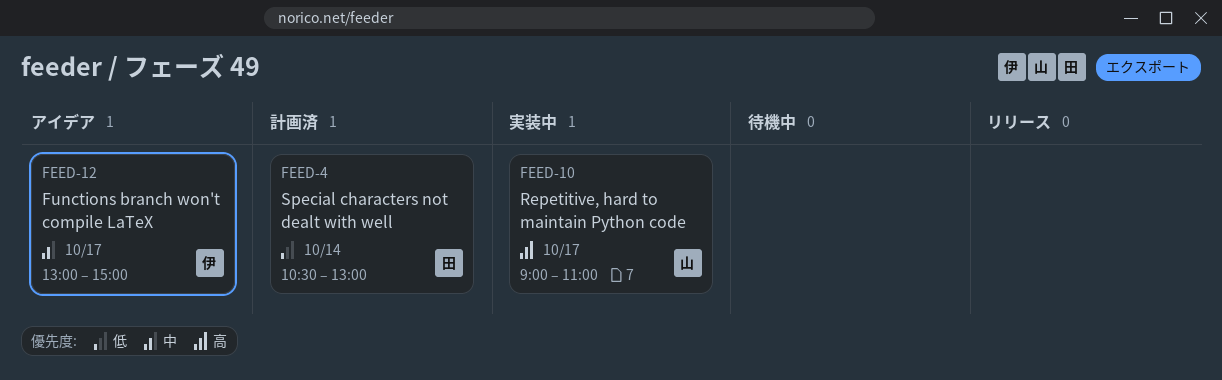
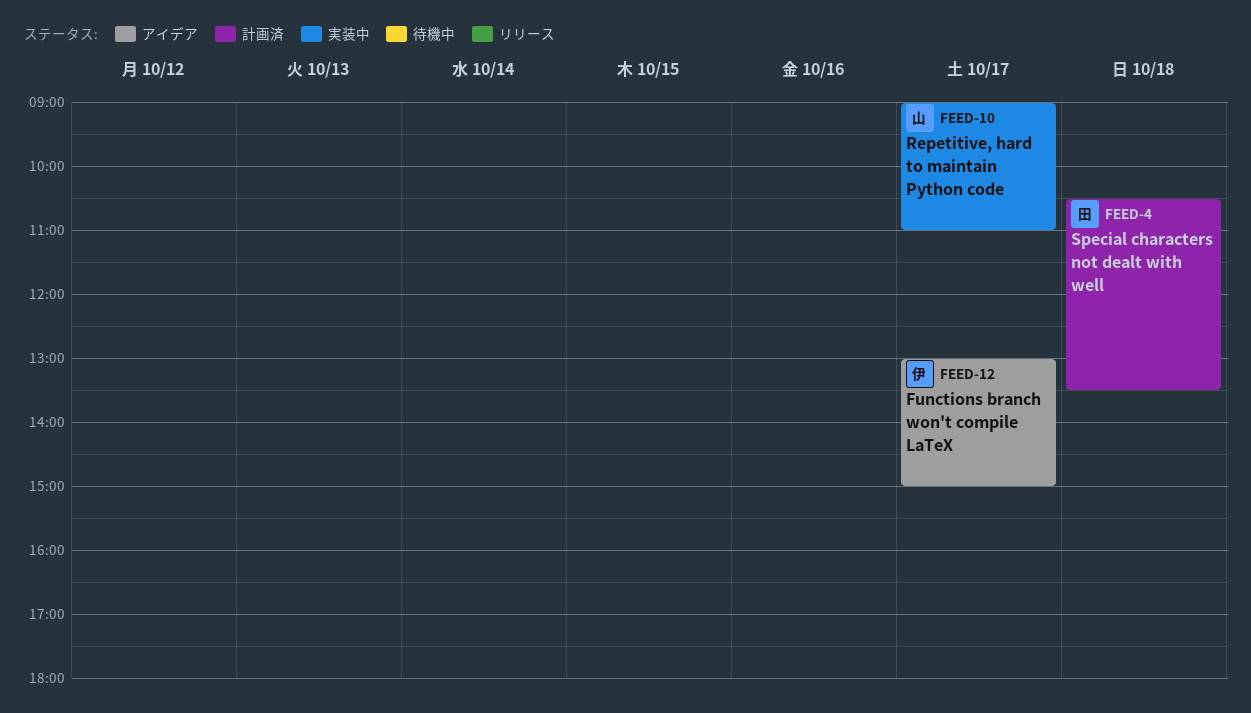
FEED-4, day: Oct 14 -> Oct 18
FEED-4, ends: 13:00 -> 13:30

